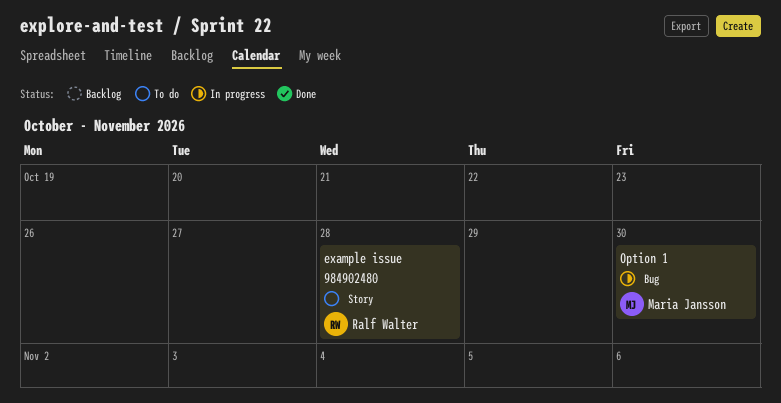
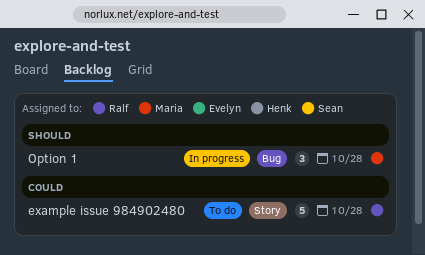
Option 1, due: Oct 30 -> Oct 28

